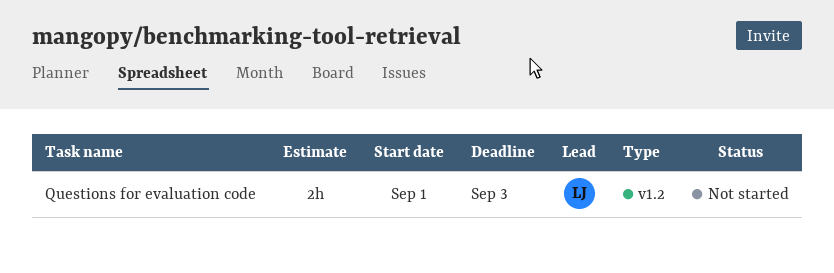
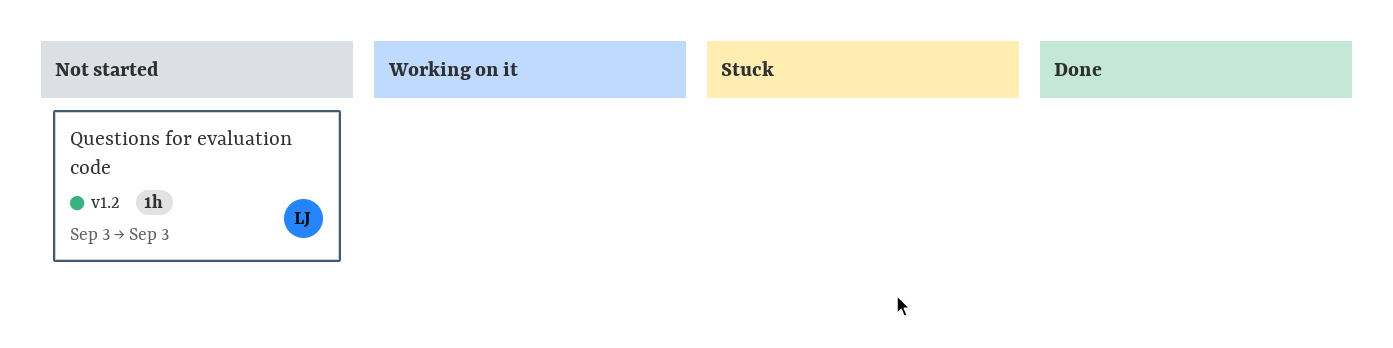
Questions for evaluation code, estimate: 2h -> 1h
Questions for evaluation code, start: Sep 1 -> Sep 3

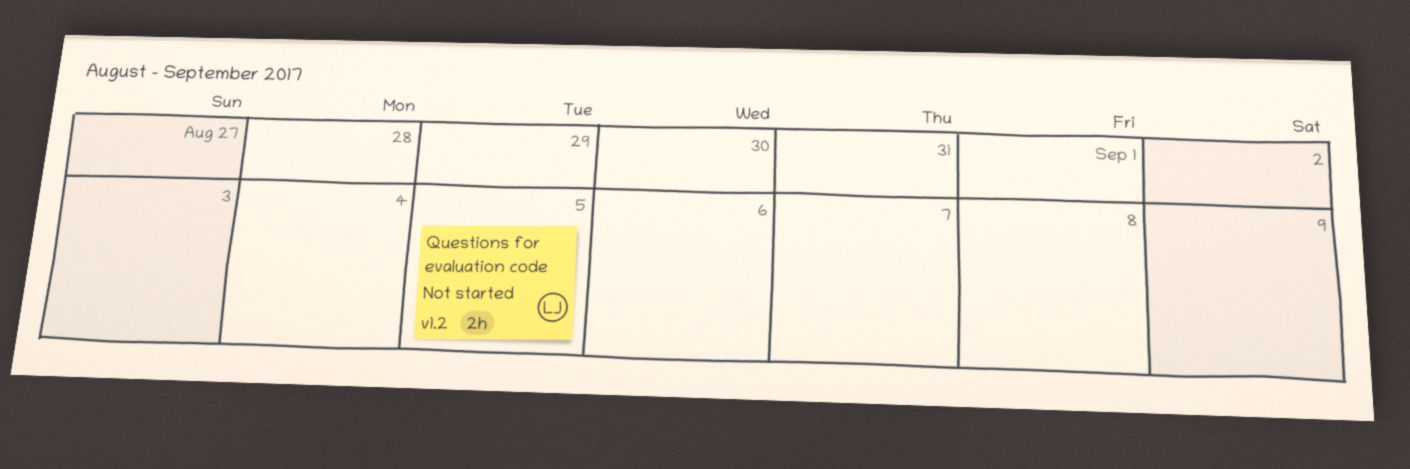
Questions for evaluation code, estimate: 1h -> 2h
Questions for evaluation code, due: Sep 3 -> Sep 5

